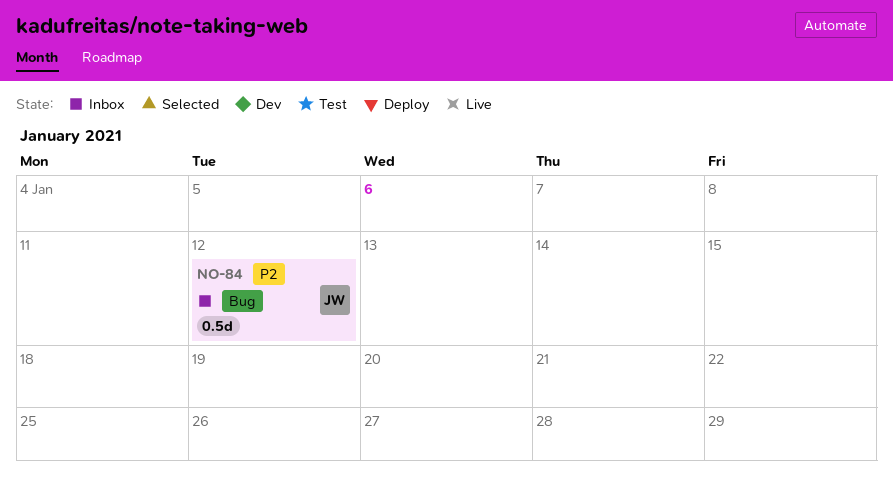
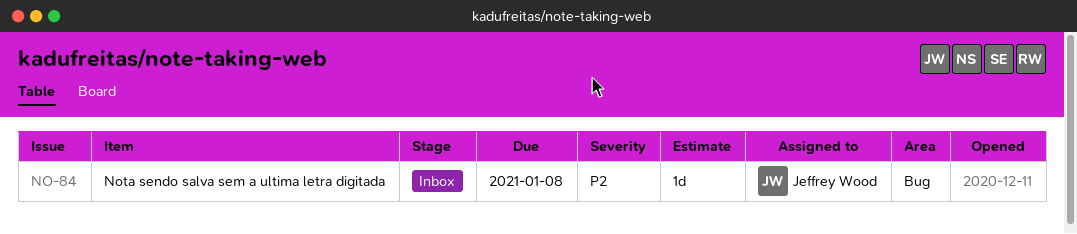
NO-84, estimate: 0.5d -> 1d
NO-84, due: Jan 12 -> Jan 8

